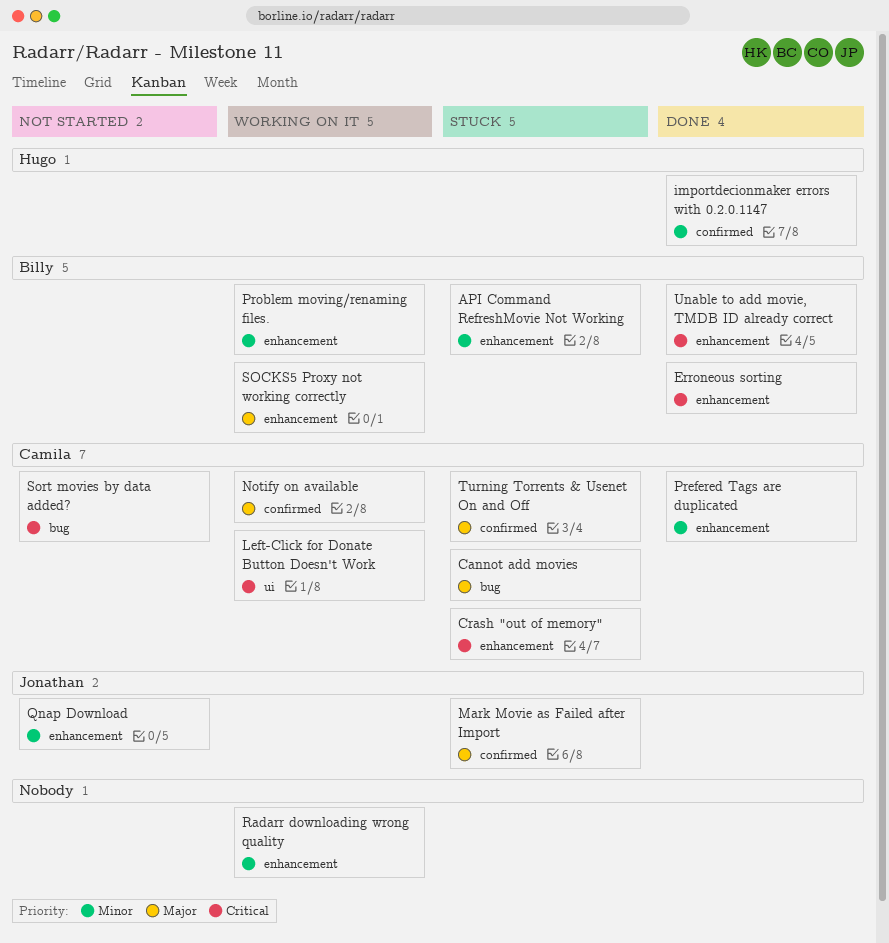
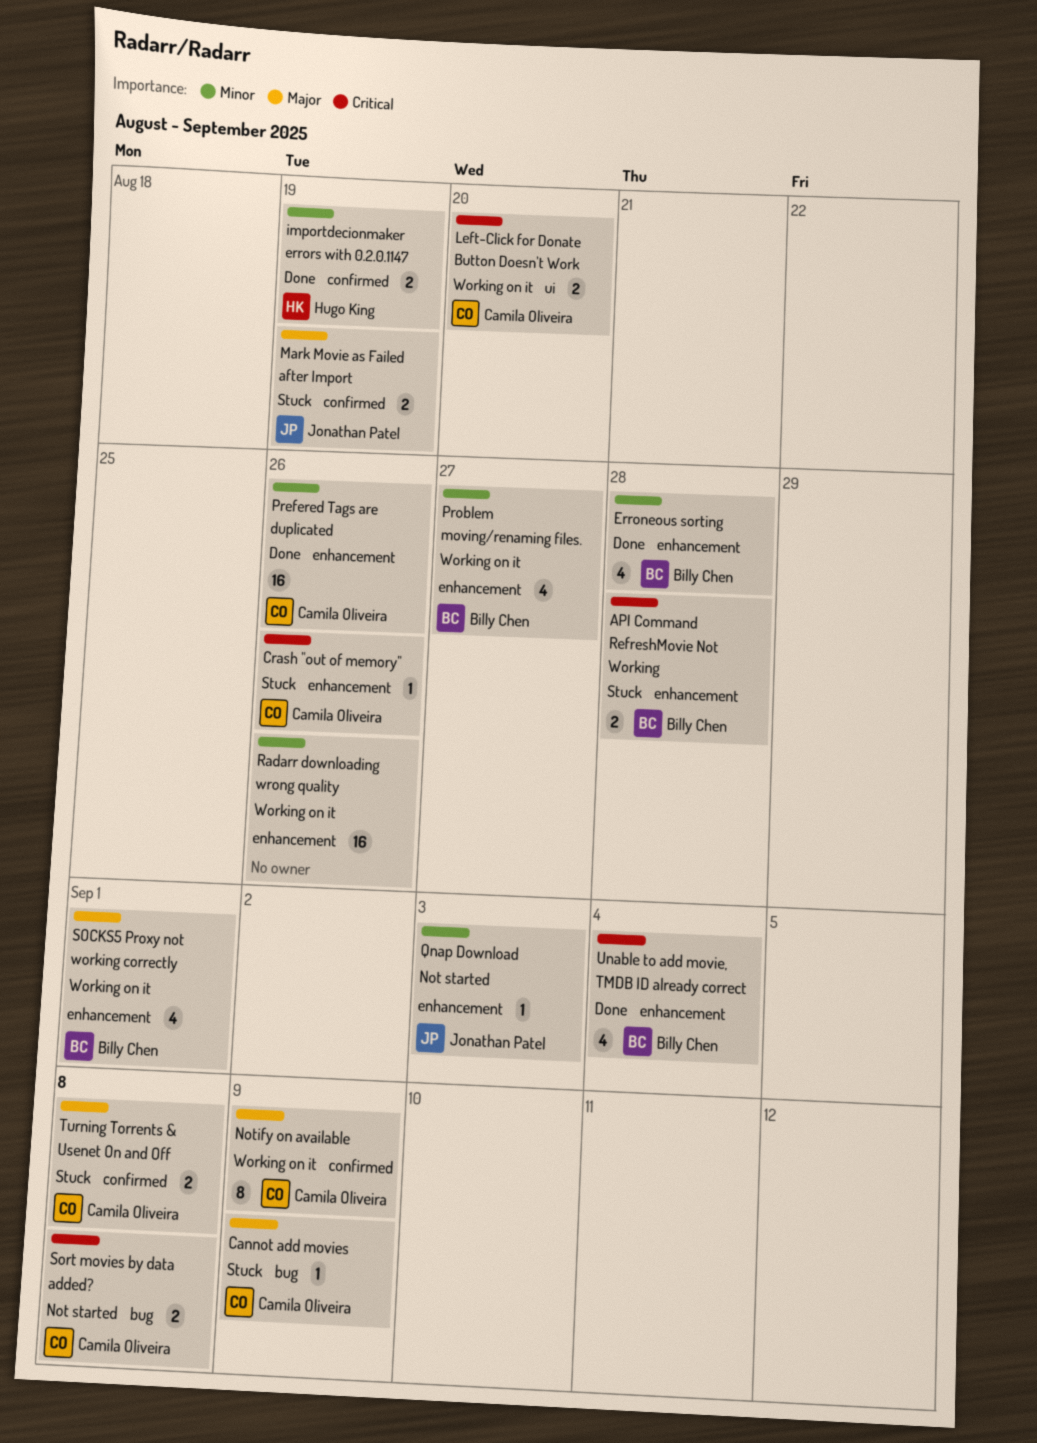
API Command RefreshMovie Not Working, priority: Minor -> Critical
Erroneous sorting, priority: Critical -> Minor

